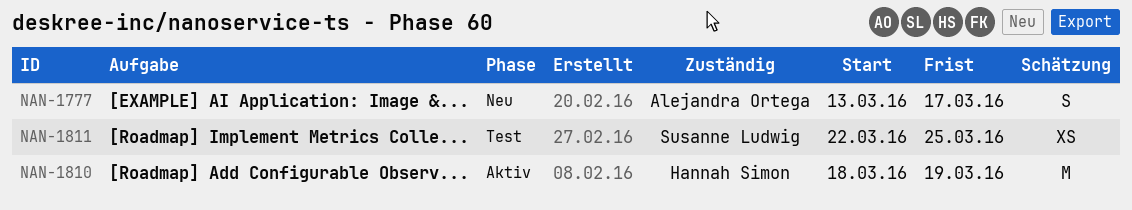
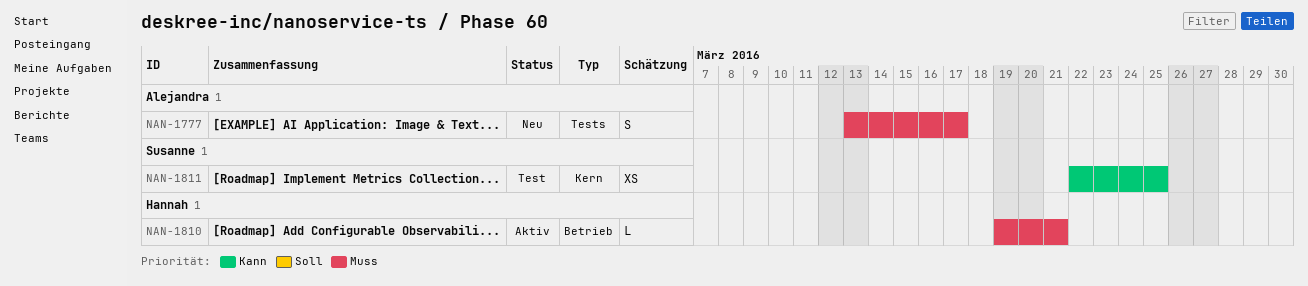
NAN-1810, estimate: M -> L
NAN-1810, start: Mar 18 -> Mar 19
NAN-1810, due: Mar 19 -> Mar 21

